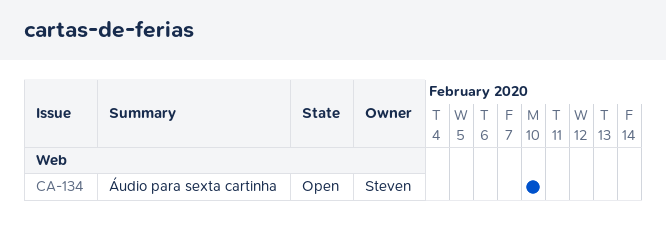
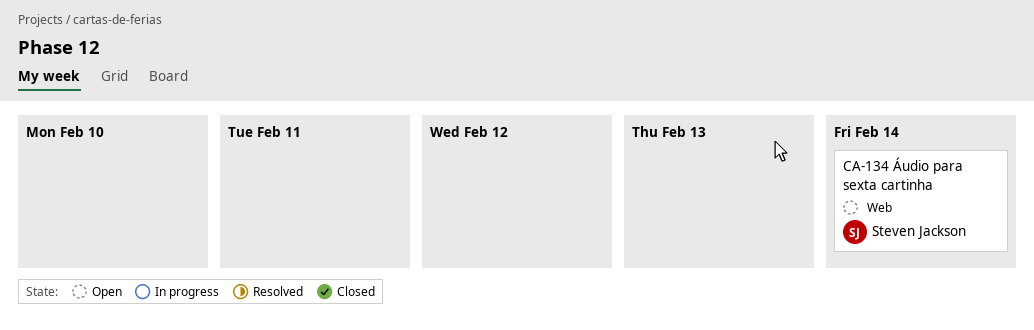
CA-134, due: Feb 10 -> Feb 14

